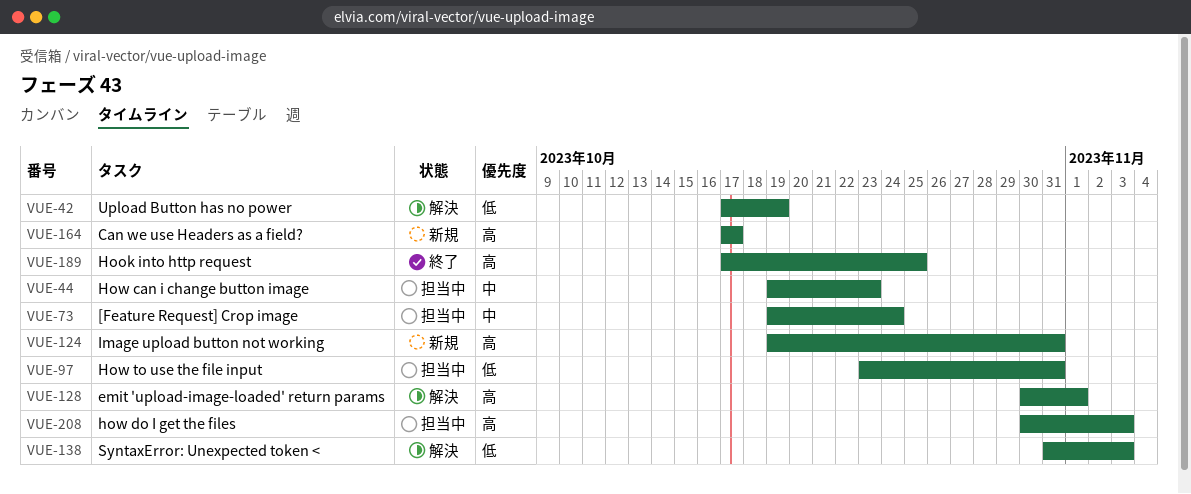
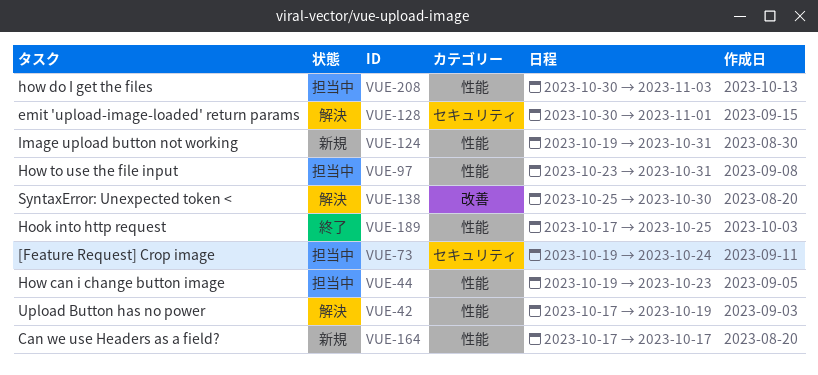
VUE-138, start: Oct 31 -> Oct 25
VUE-138, due: Nov 3 -> Oct 30

